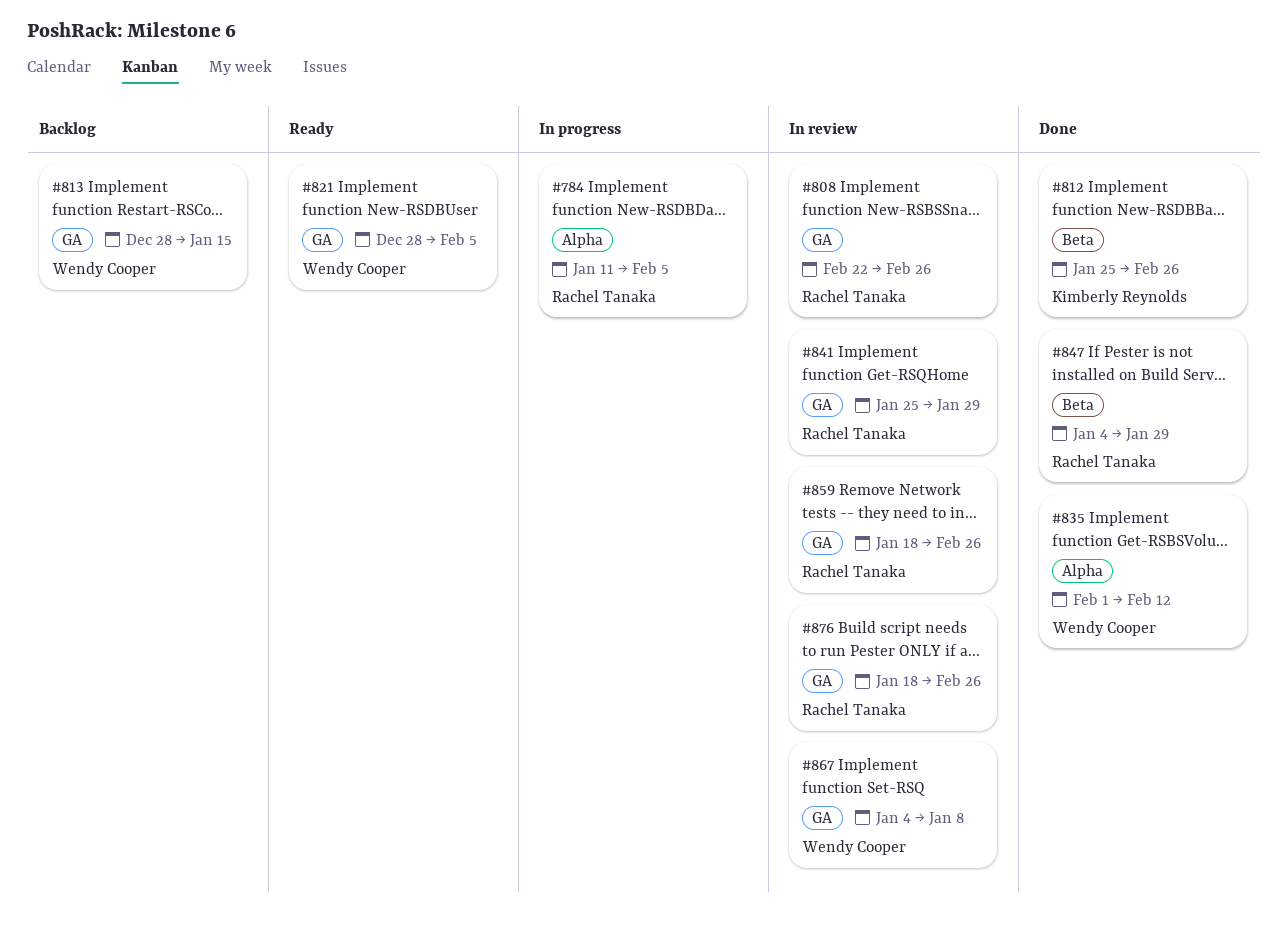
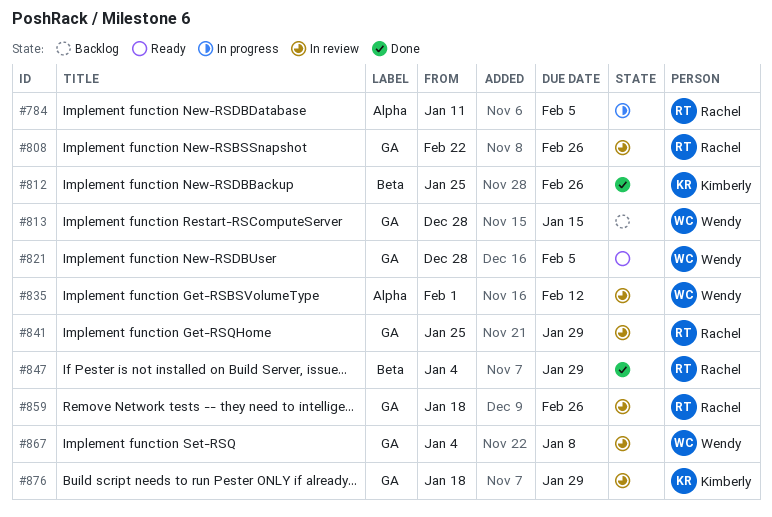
#835, status: Done -> In review
#876, owner: Rachel Tanaka -> Kimberly Reynolds
#876, due: Feb 26 -> Jan 29

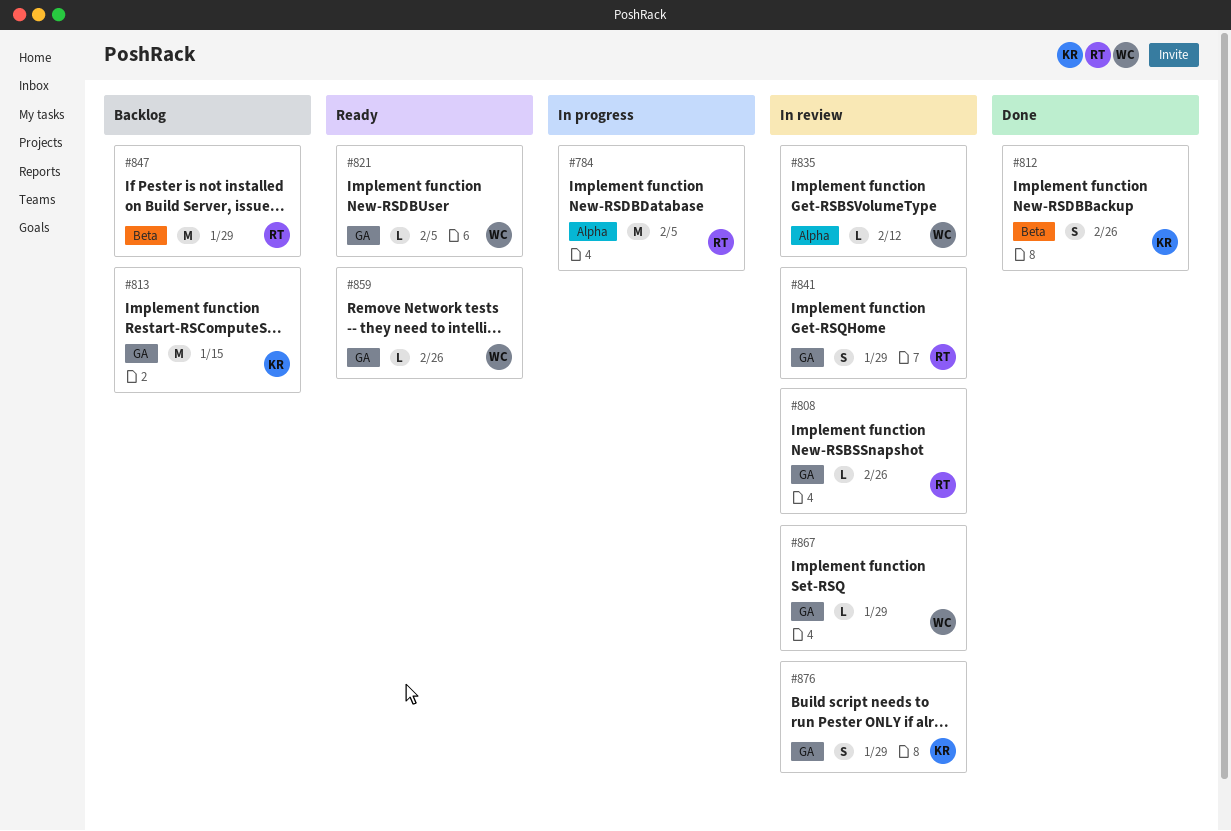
#813, owner: Wendy -> Kimberly
#847, status: Done -> Backlog
#859, status: In review -> Ready
#859, owner: Rachel -> Wendy
#867, due: Jan 8 -> Jan 29

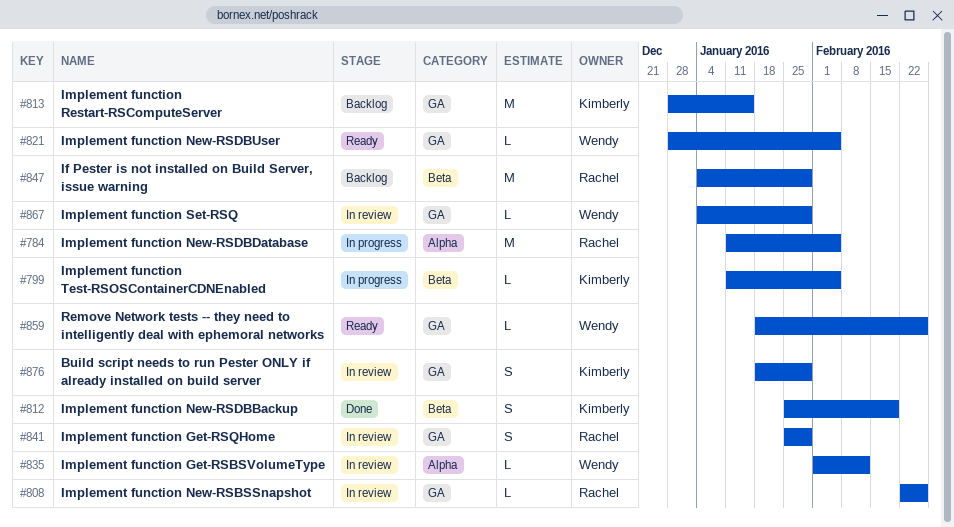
#799: none -> present
#812, due: Feb 26 -> Feb 19

